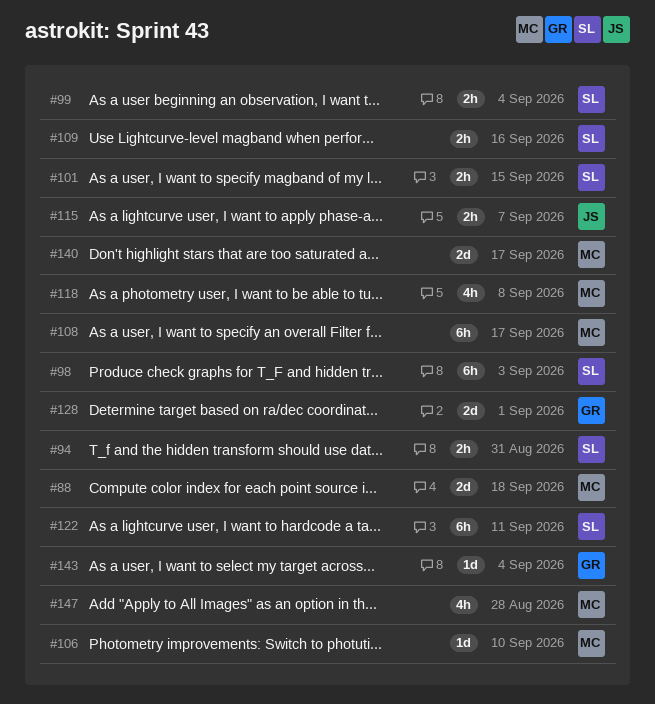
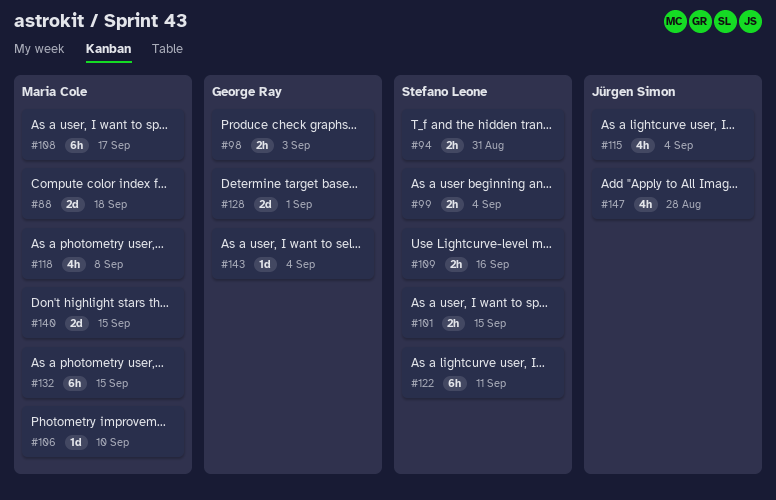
#98, owner: Stefano Leone -> George Ray
#98, estimate: 6h -> 2h
#115, estimate: 2h -> 4h
#115, due: Sep 7 -> Sep 4
#132: none -> present
#140, due: Sep 17 -> Sep 15
#147, owner: Maria Cole -> Jürgen Simon

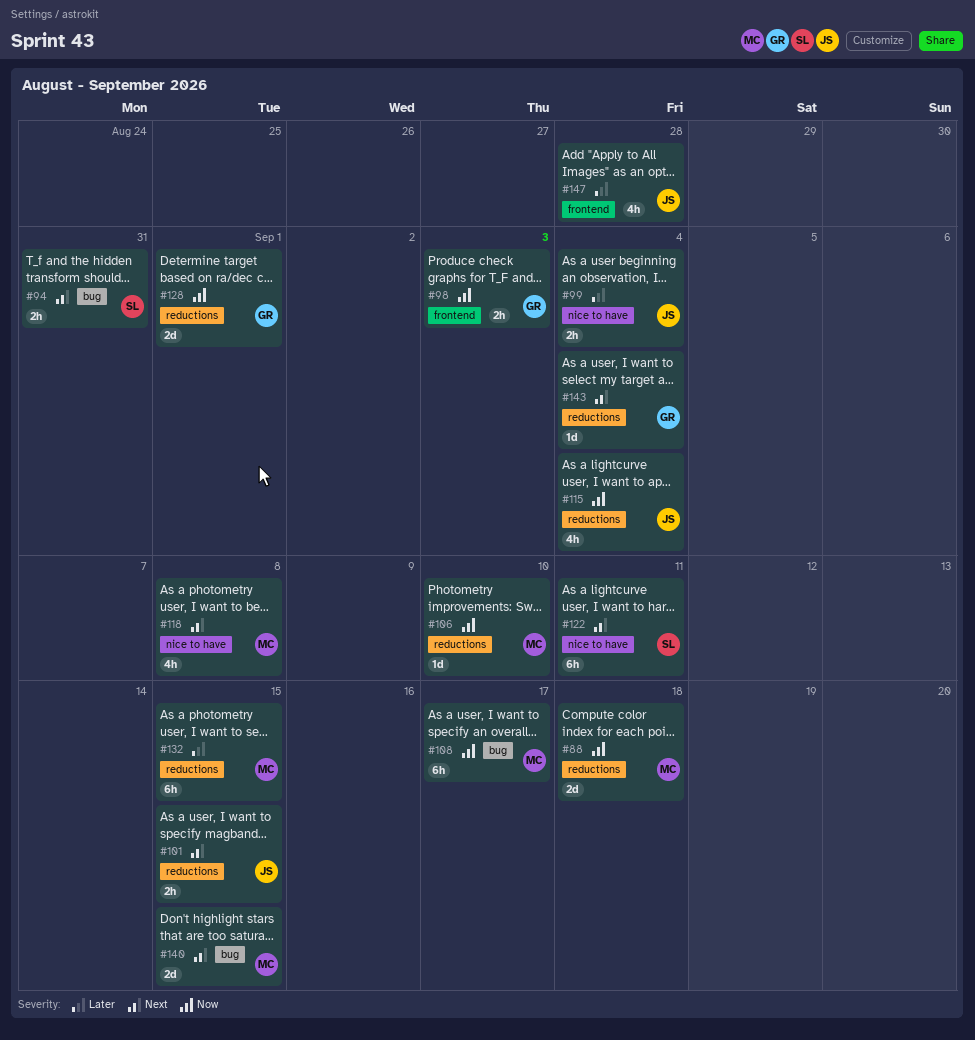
#99, owner: Stefano Leone -> Jürgen Simon
#101, owner: Stefano Leone -> Jürgen Simon
#109: present -> none

